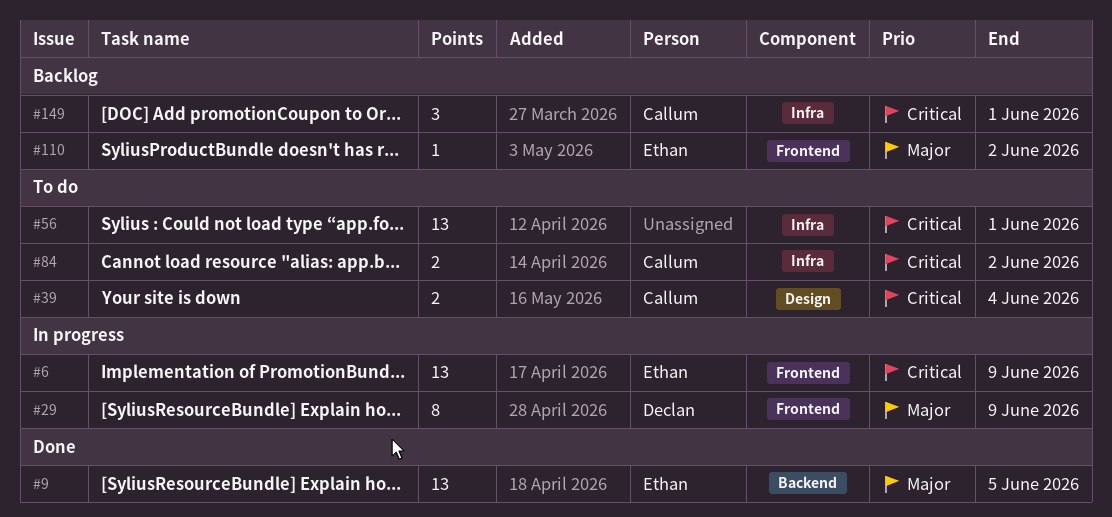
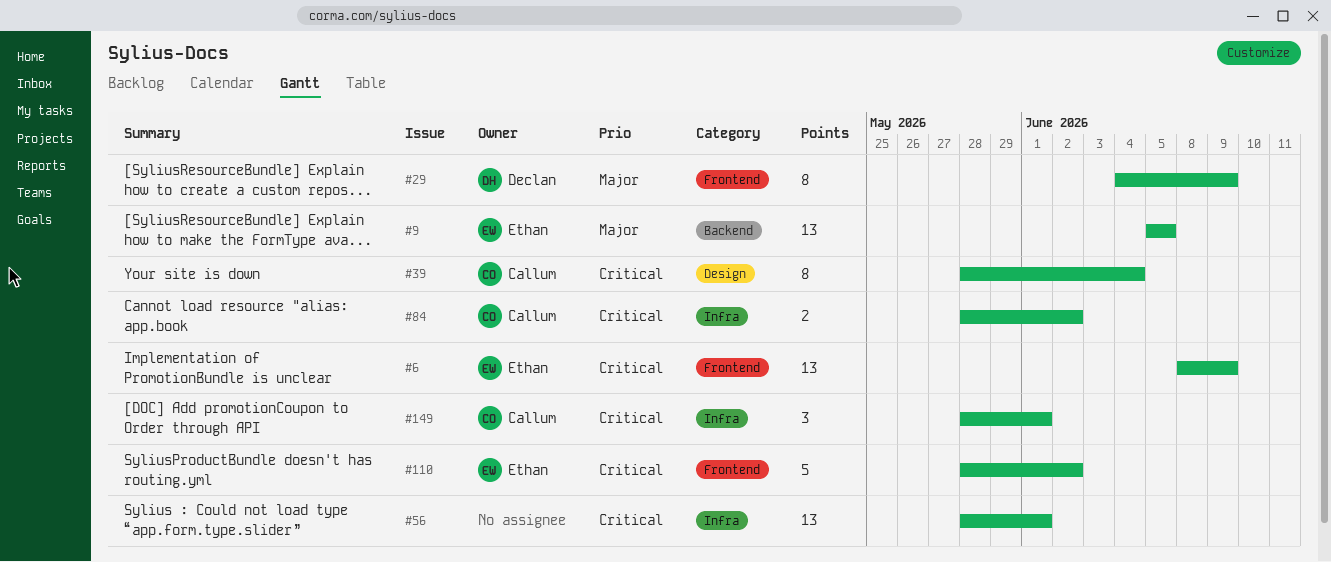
#39, estimate: 2 -> 8
#110, priority: Major -> Critical
#110, estimate: 1 -> 5

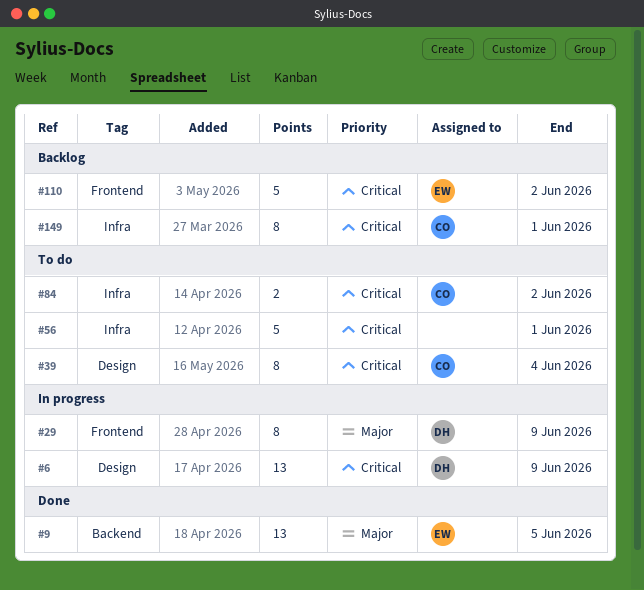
#6, owner: Ethan -> Declan
#6, label: Frontend -> Design
#56, estimate: 13 -> 5
#149, estimate: 3 -> 8

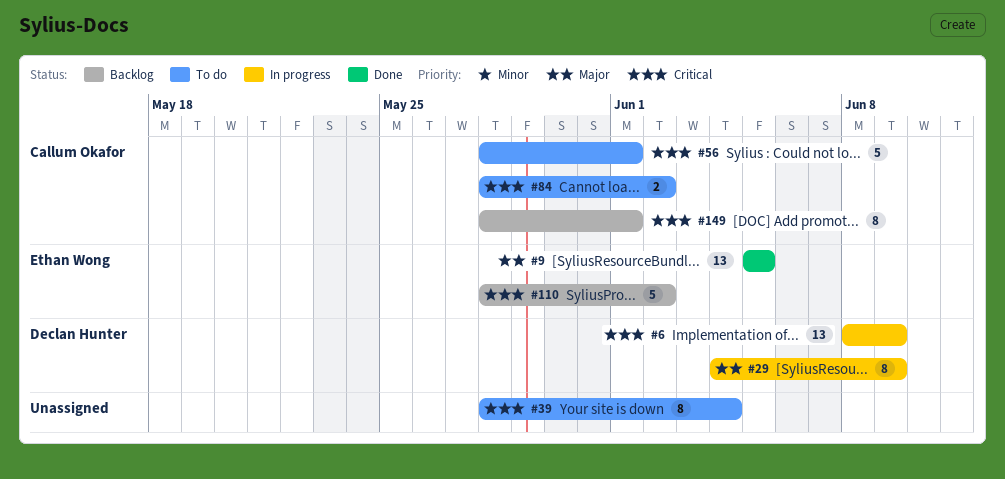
#39, owner: Callum Okafor -> none
#56, owner: none -> Callum Okafor

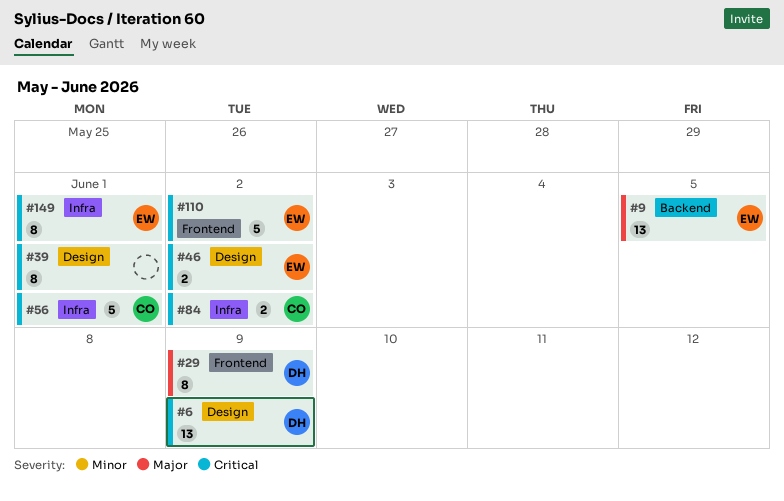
#39, due: Jun 4 -> Jun 1
#46: none -> present
#149, owner: Callum Okafor -> Ethan Wong

